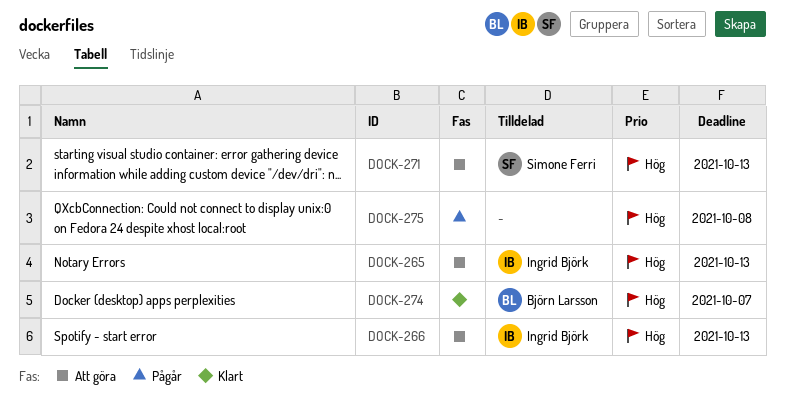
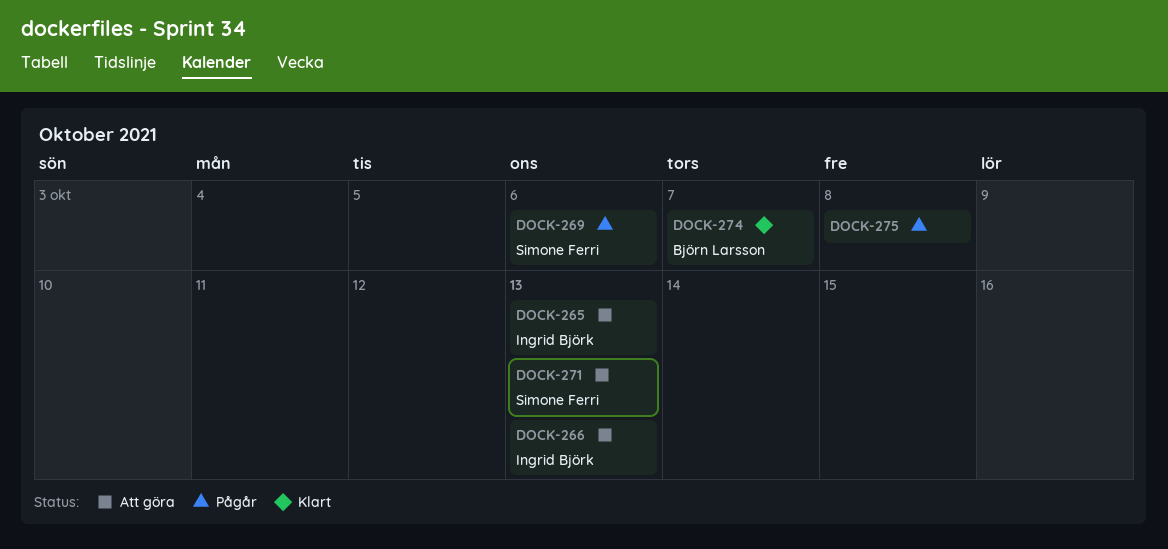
DOCK-269: none -> present

